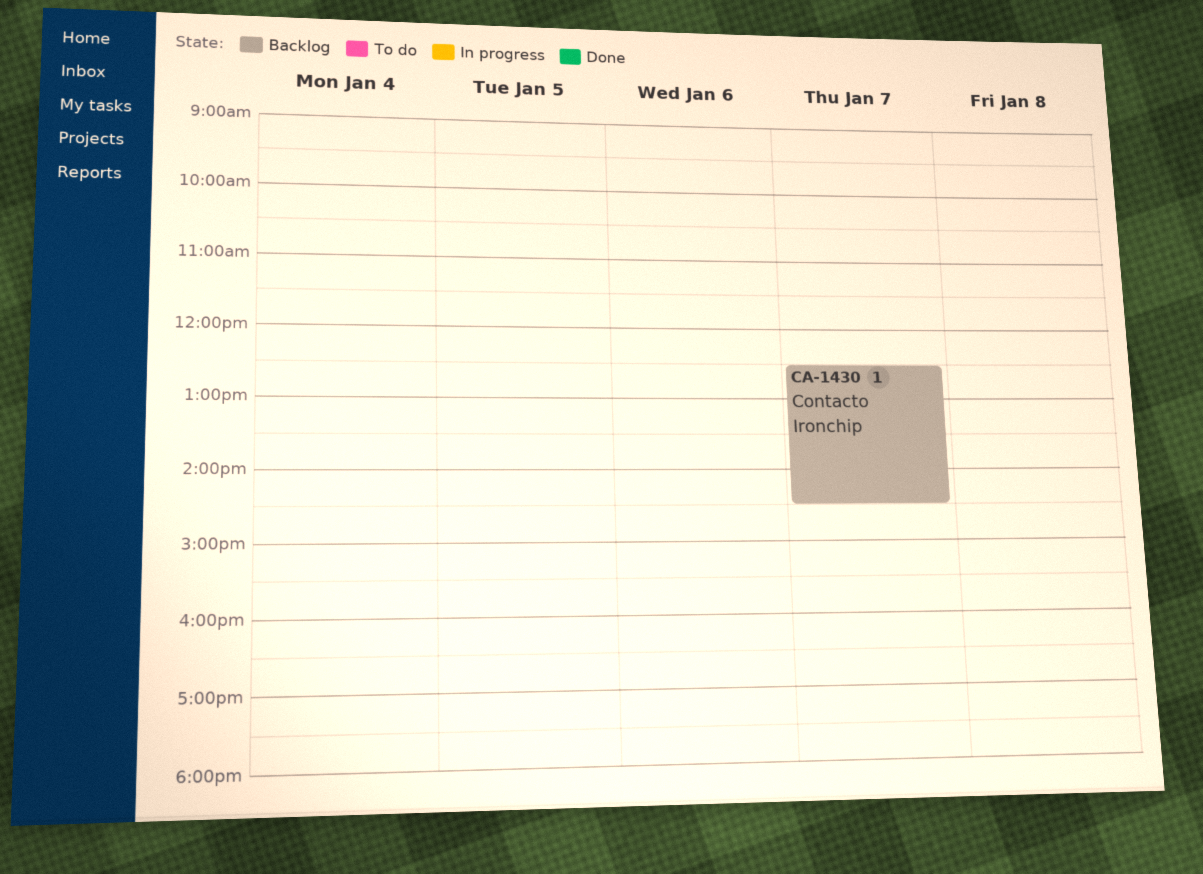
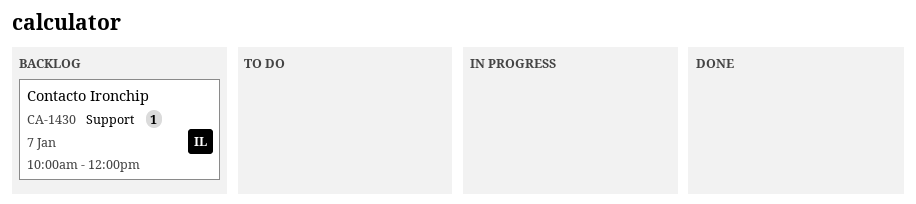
CA-1430, begins: 12:30 -> 10:00
CA-1430, ends: 14:30 -> 12:00

